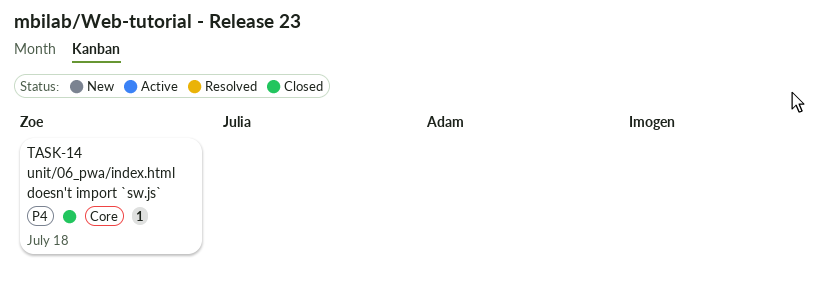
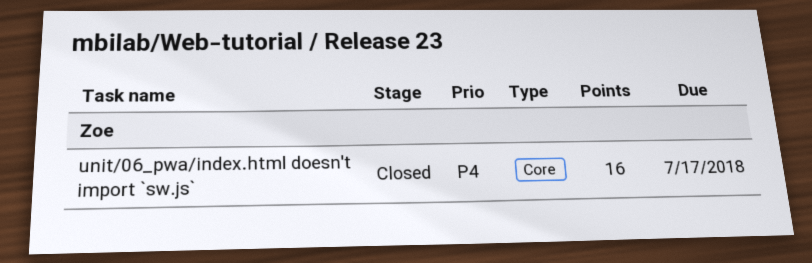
unit/06_pwa/index.html doesn't import `sw.js`, estimate: 1 -> 16
unit/06_pwa/index.html doesn't import `sw.js`, due: Jul 18 -> Jul 17

